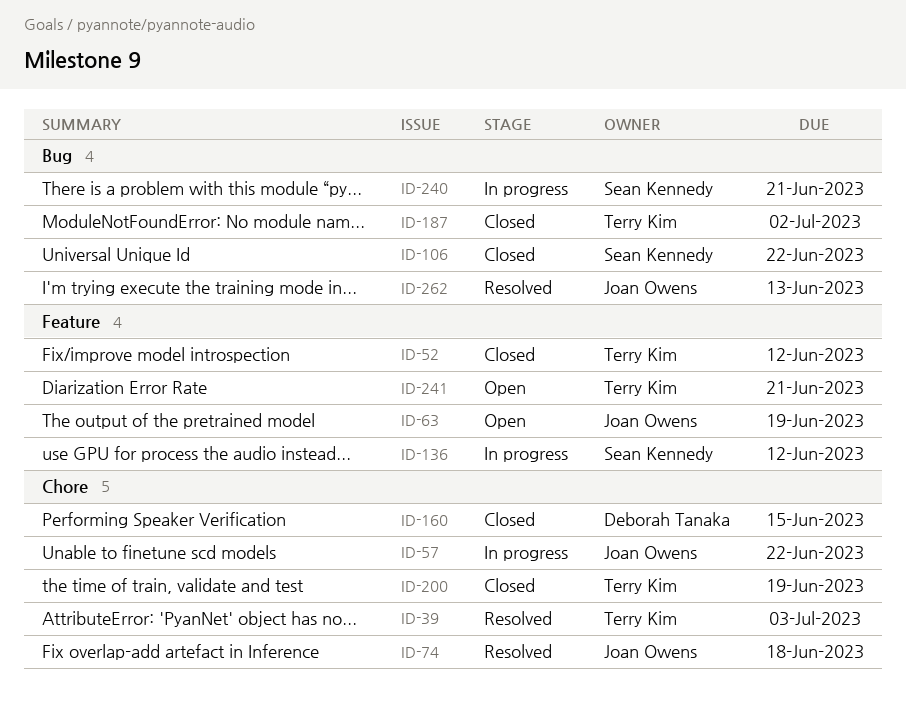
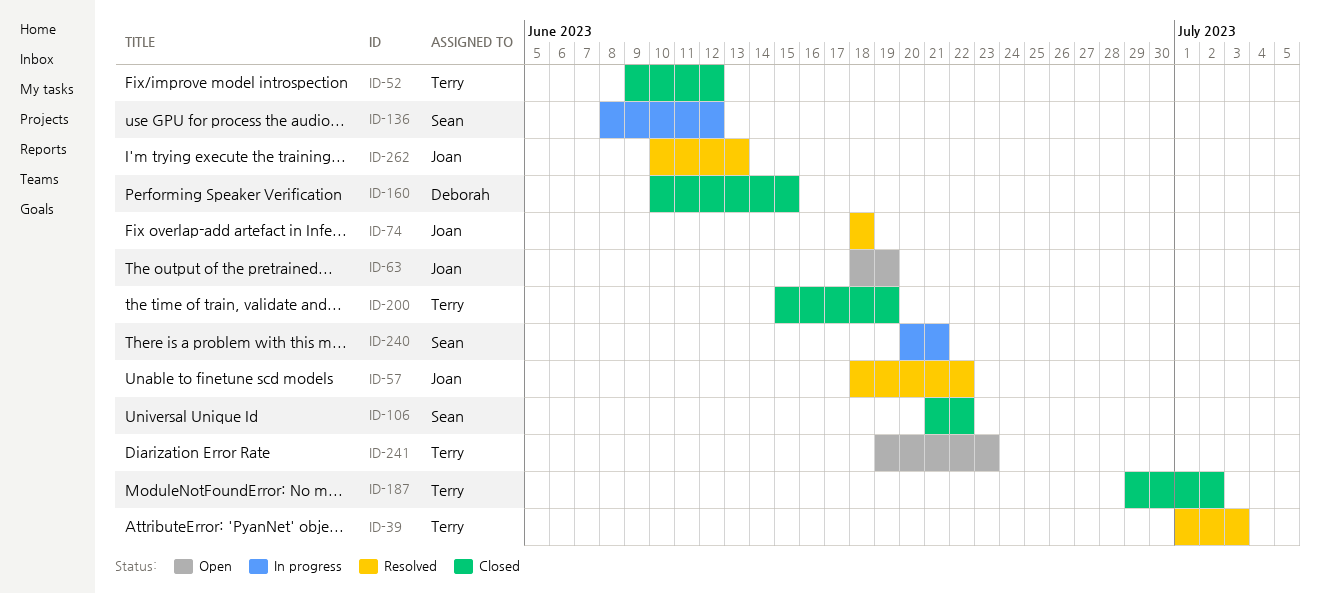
ID-57, status: In progress -> Resolved
ID-241, due: Jun 21 -> Jun 23

